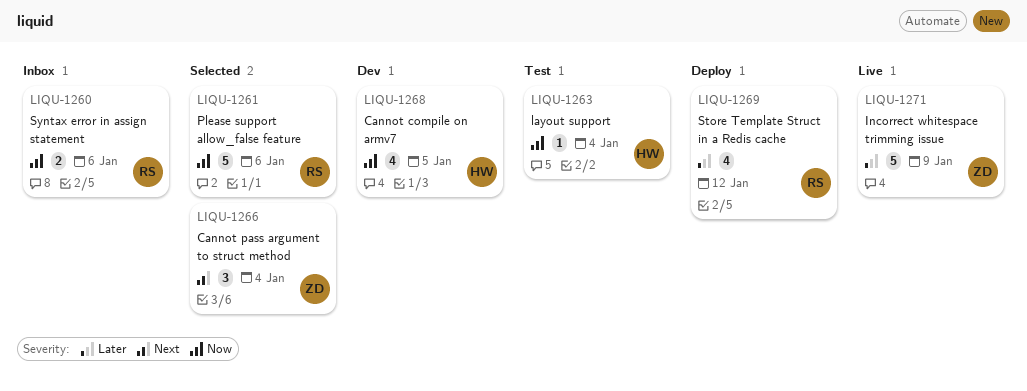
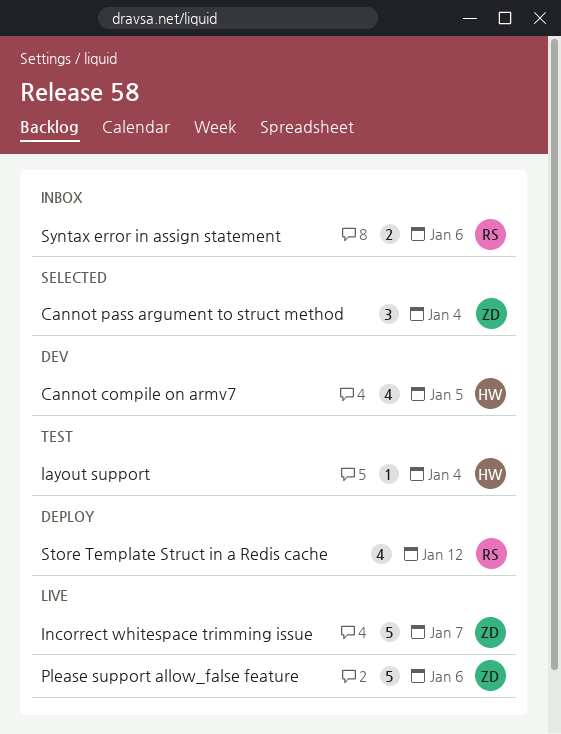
Incorrect whitespace trimming issue, due: Jan 9 -> Jan 7
Please support allow_false feature, status: Selected -> Live
Please support allow_false feature, owner: RS -> ZD

